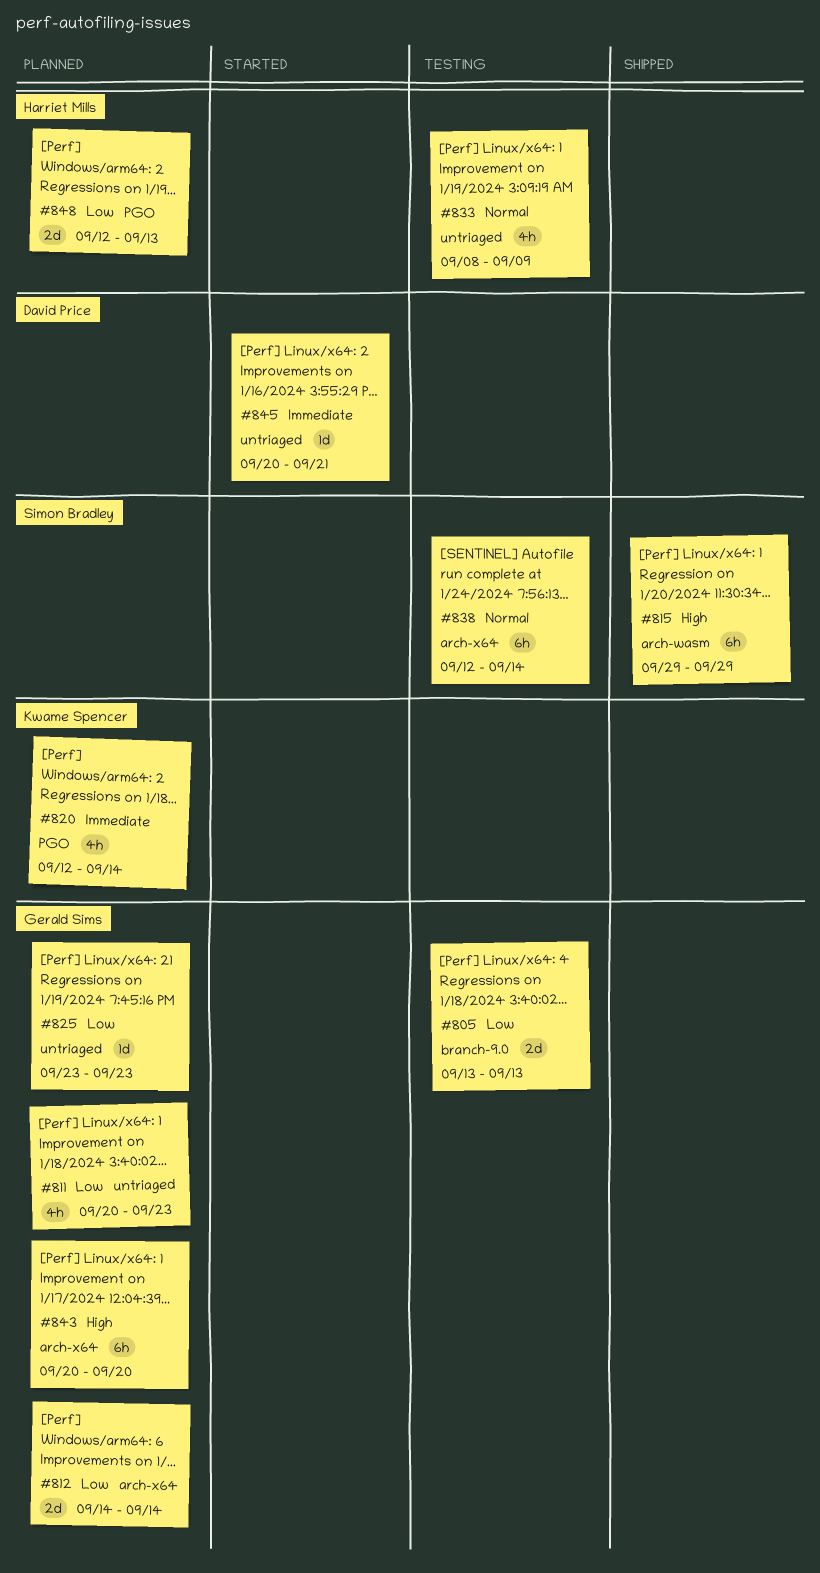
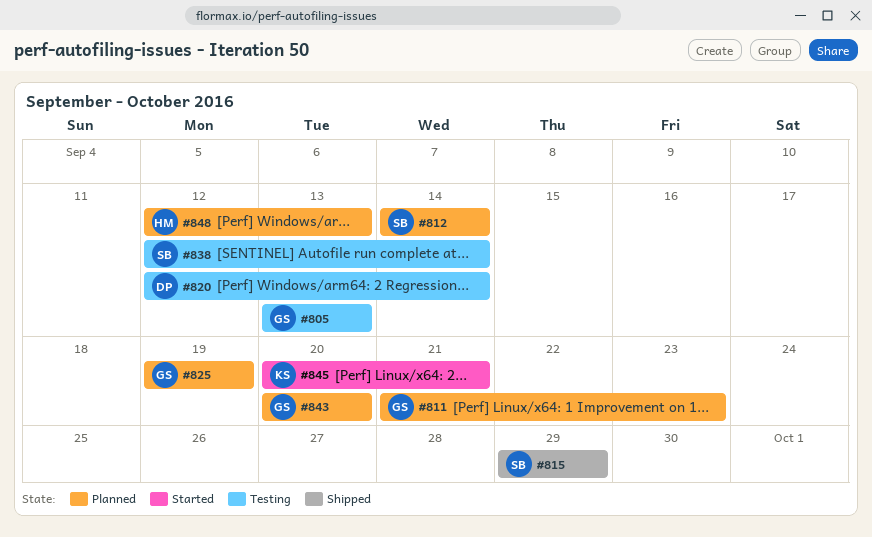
#811, start: Sep 20 -> Sep 21
#812, owner: Gerald Sims -> Simon Bradley
#820, status: Planned -> Testing
#820, owner: Kwame Spencer -> David Price
#825, start: Sep 23 -> Sep 19
#825, due: Sep 23 -> Sep 19
#833: present -> none
#845, owner: David Price -> Kwame Spencer

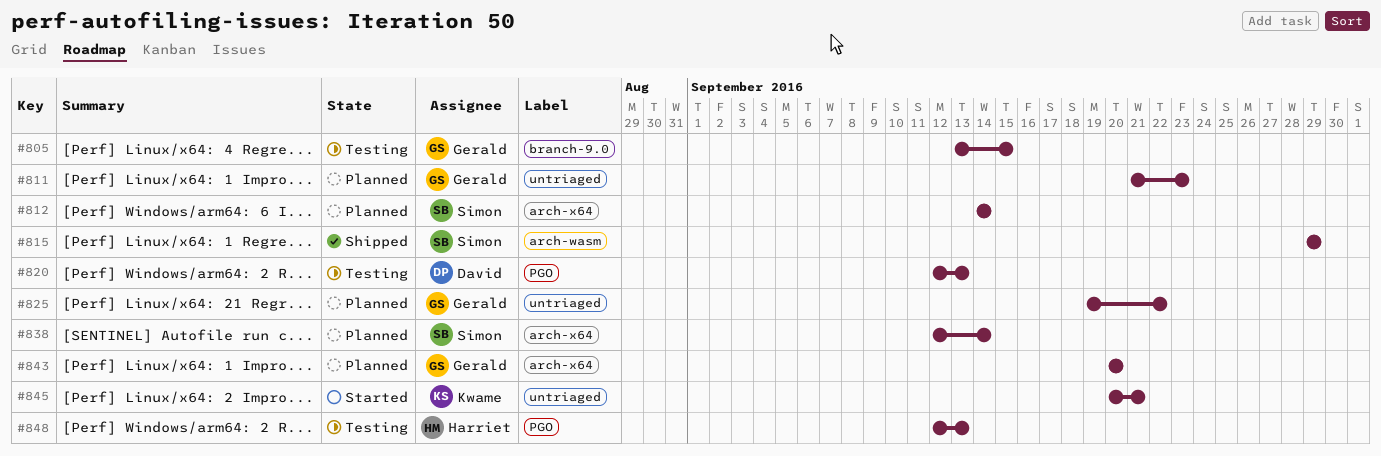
#805, due: Sep 13 -> Sep 15
#820, due: Sep 14 -> Sep 13
#825, due: Sep 19 -> Sep 22
#838, status: Testing -> Planned
#848, status: Planned -> Testing

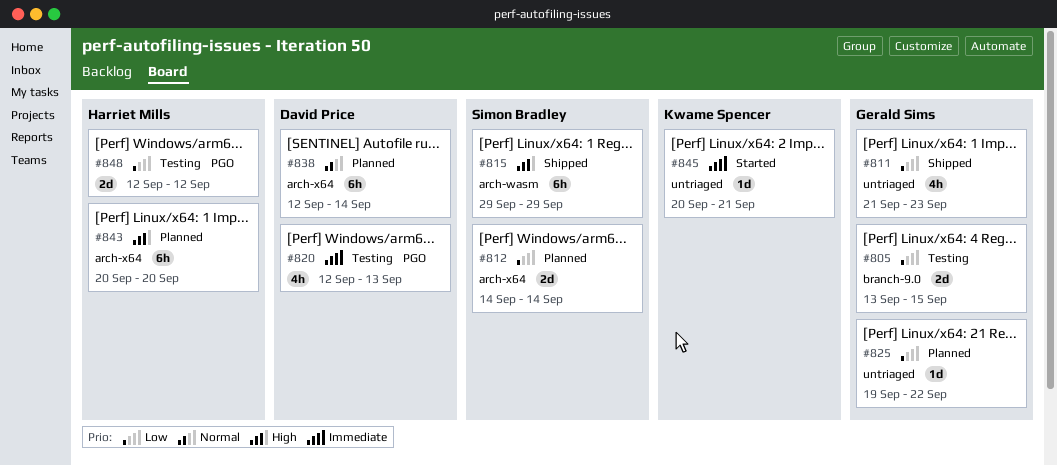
#811, status: Planned -> Shipped
#838, owner: Simon Bradley -> David Price
#843, owner: Gerald Sims -> Harriet Mills
#848, due: Sep 13 -> Sep 12

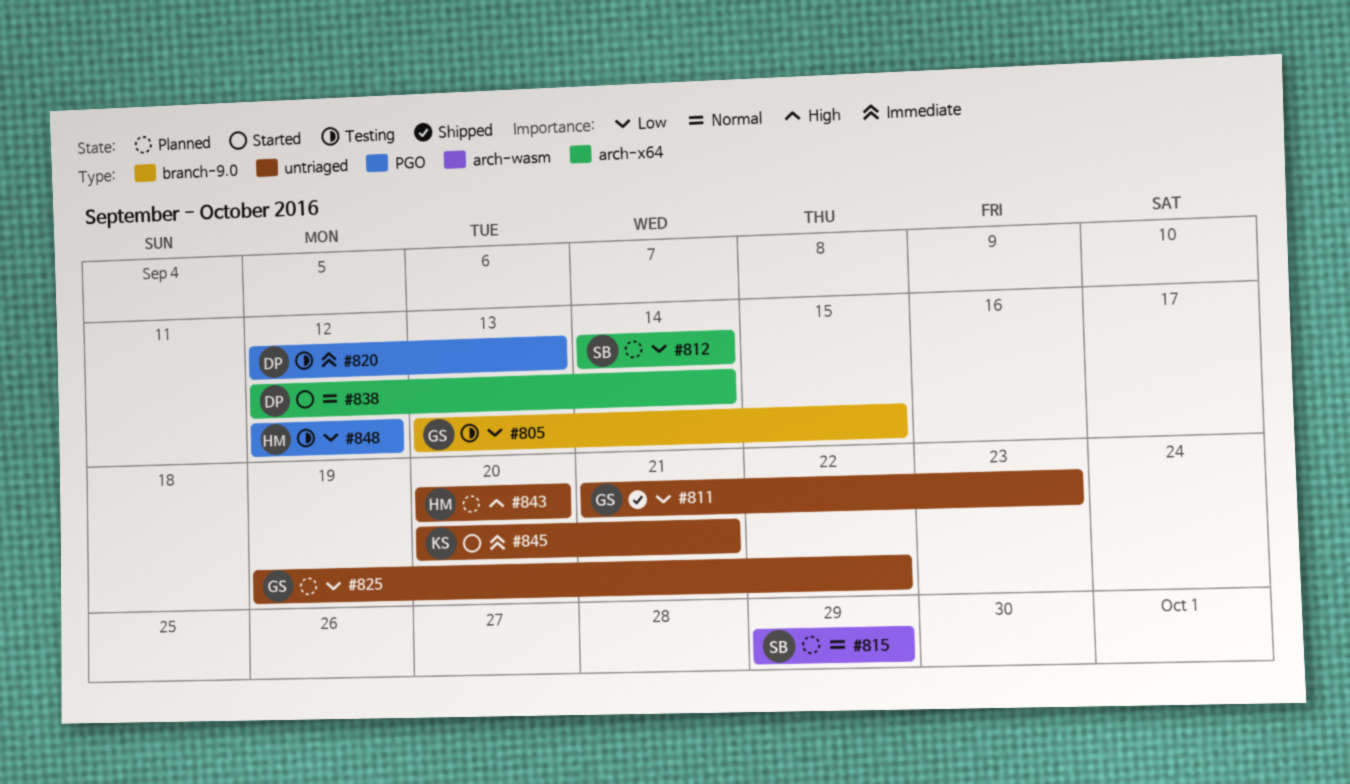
#815, status: Shipped -> Planned
#815, priority: High -> Normal
#838, status: Planned -> Started
#843, label: arch-x64 -> untriaged

